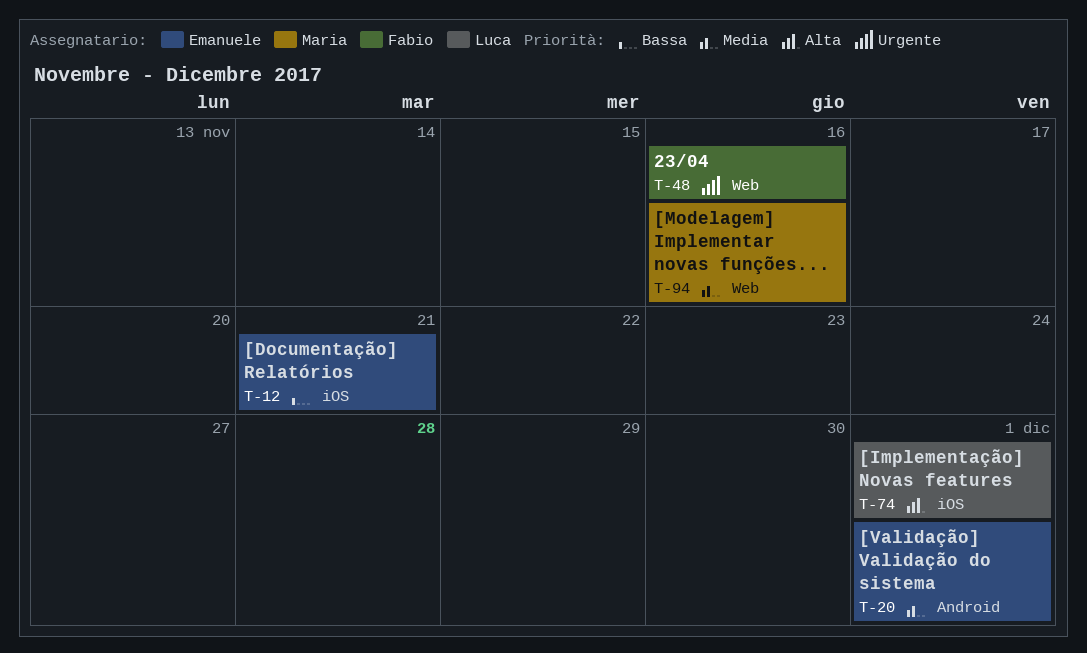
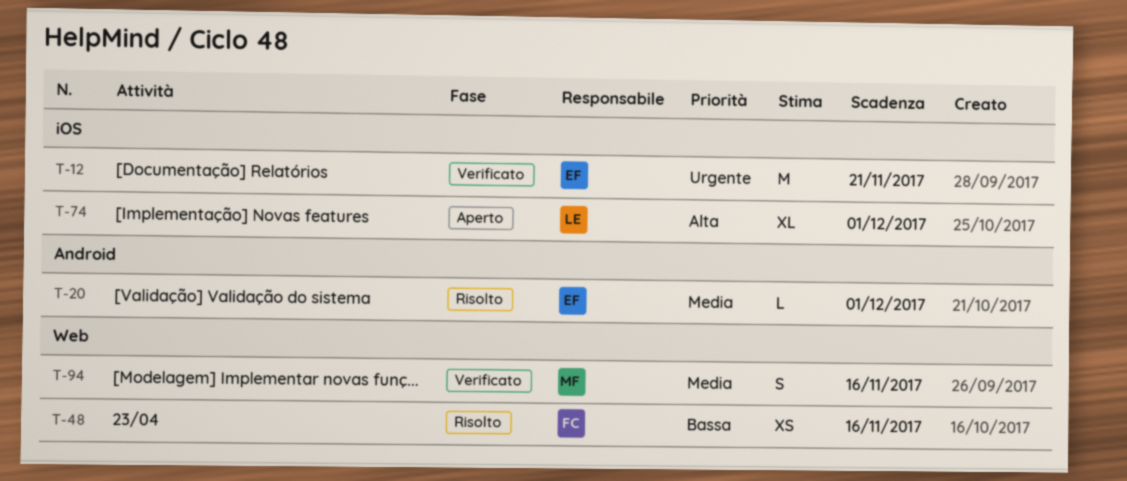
T-12, priority: Bassa -> Urgente
T-48, priority: Urgente -> Bassa

